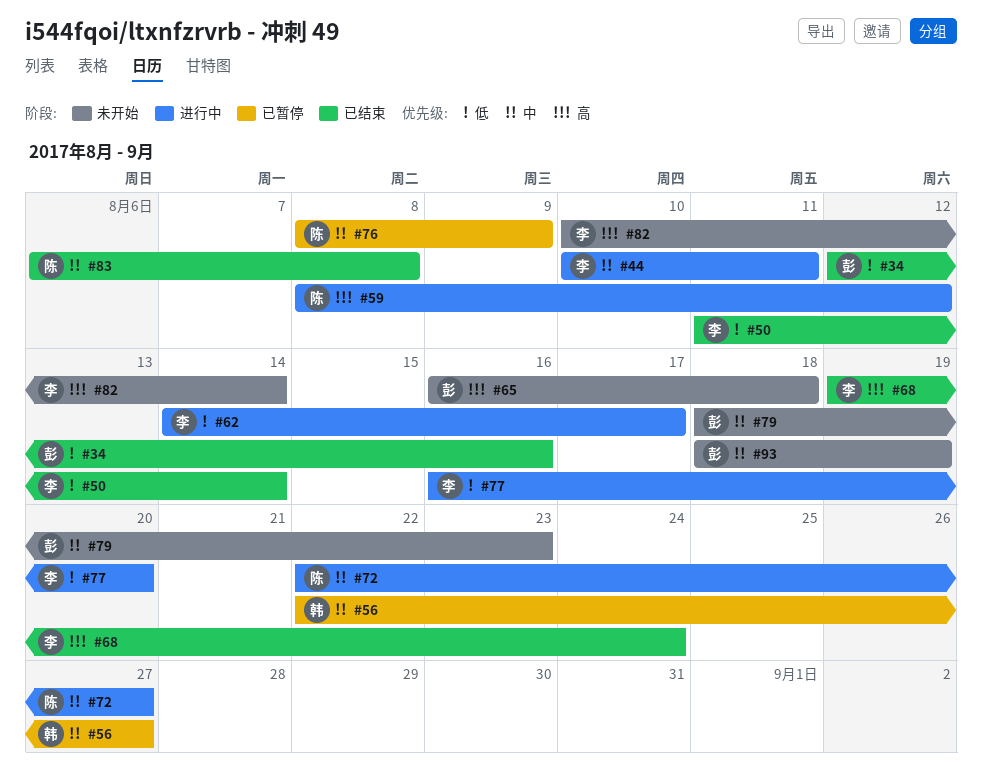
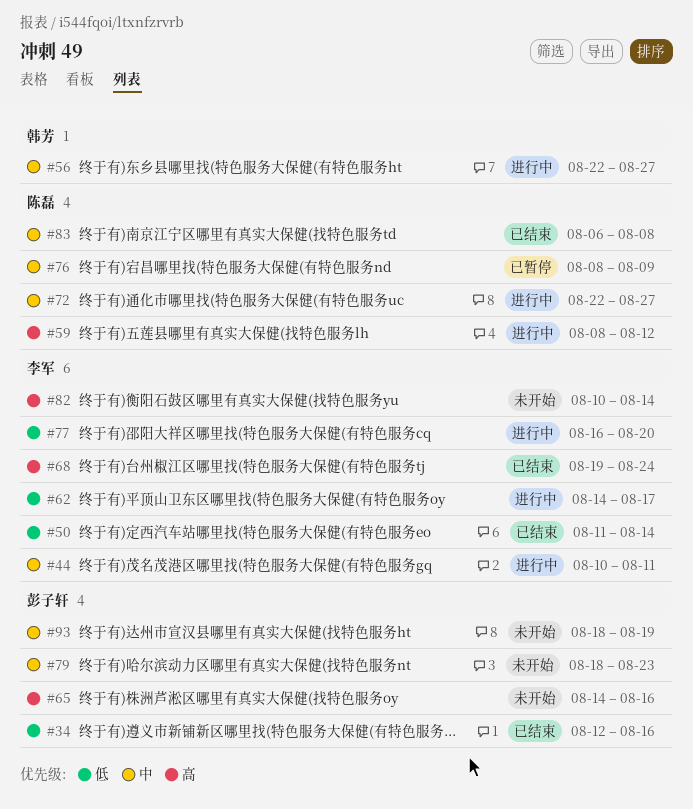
#56, status: 已暂停 -> 进行中
#65, start: Aug 16 -> Aug 14
#65, due: Aug 18 -> Aug 16

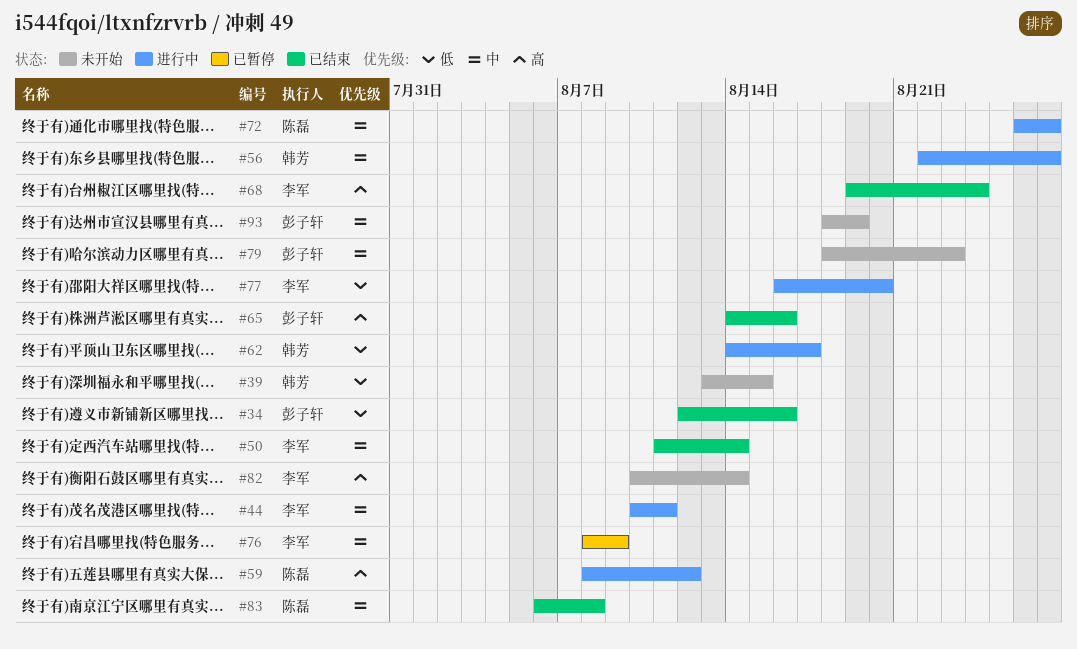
#39: none -> present
#50, priority: 低 -> 中
#62, owner: 李军 -> 韩芳
#65, status: 未开始 -> 已结束
#72, start: Aug 22 -> Aug 26
#76, owner: 陈磊 -> 李军

